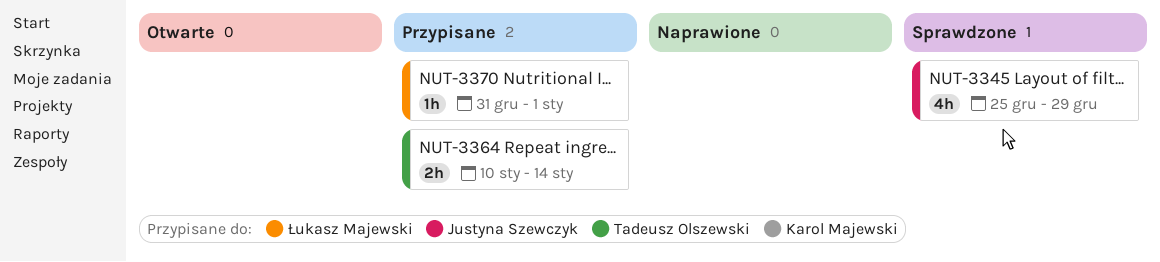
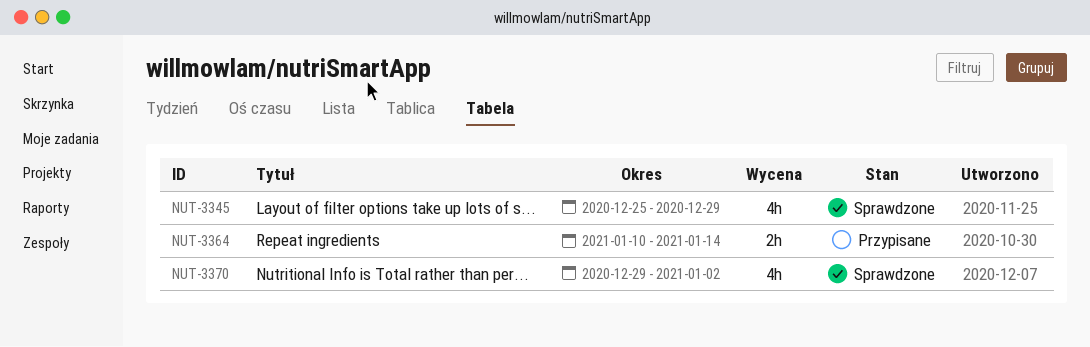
NUT-3370, status: Przypisane -> Sprawdzone
NUT-3370, estimate: 1h -> 4h
NUT-3370, start: Dec 31 -> Dec 29
NUT-3370, due: Jan 1 -> Jan 2

